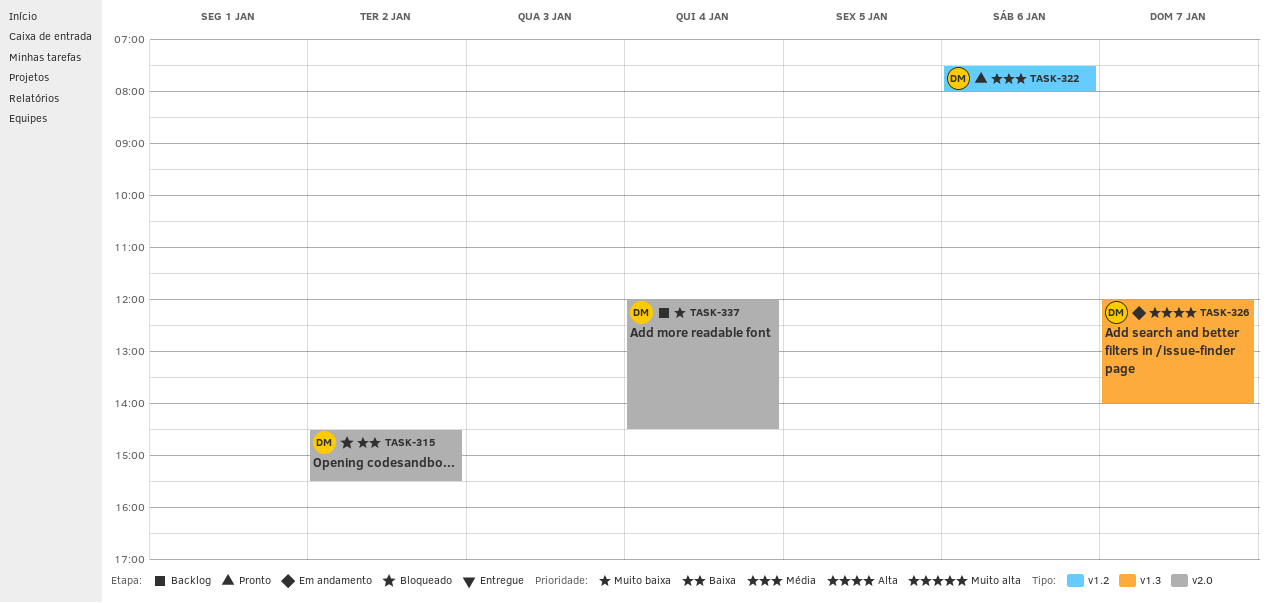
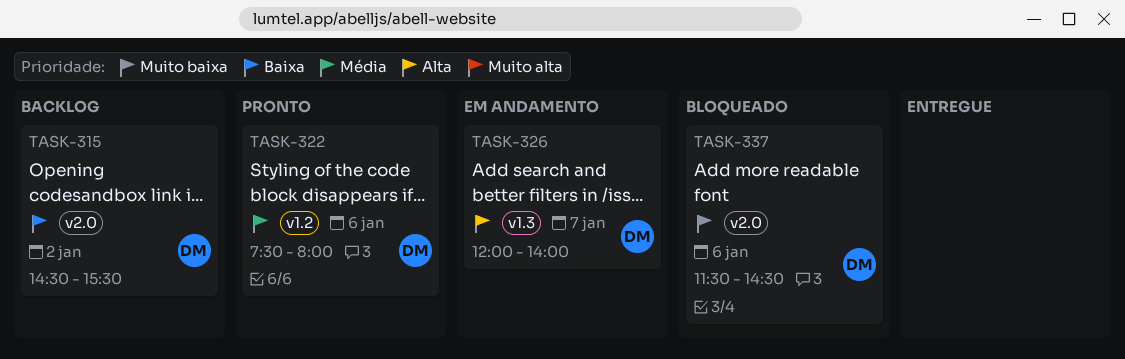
TASK-315, status: Bloqueado -> Backlog
TASK-337, status: Backlog -> Bloqueado
TASK-337, day: Jan 4 -> Jan 6
TASK-337, begins: 12:00 -> 11:30

